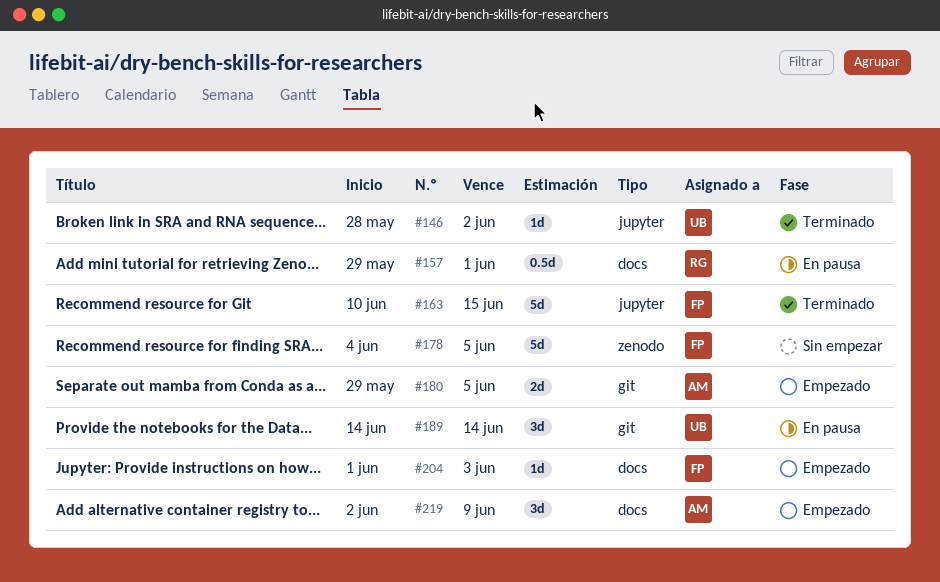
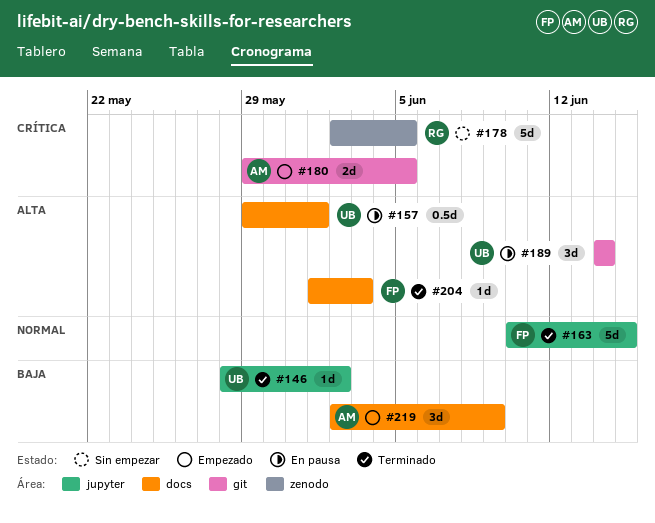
#157, owner: RG -> UB
#178, owner: FP -> RG
#178, start: Jun 4 -> Jun 2
#204, status: Empezado -> Terminado

